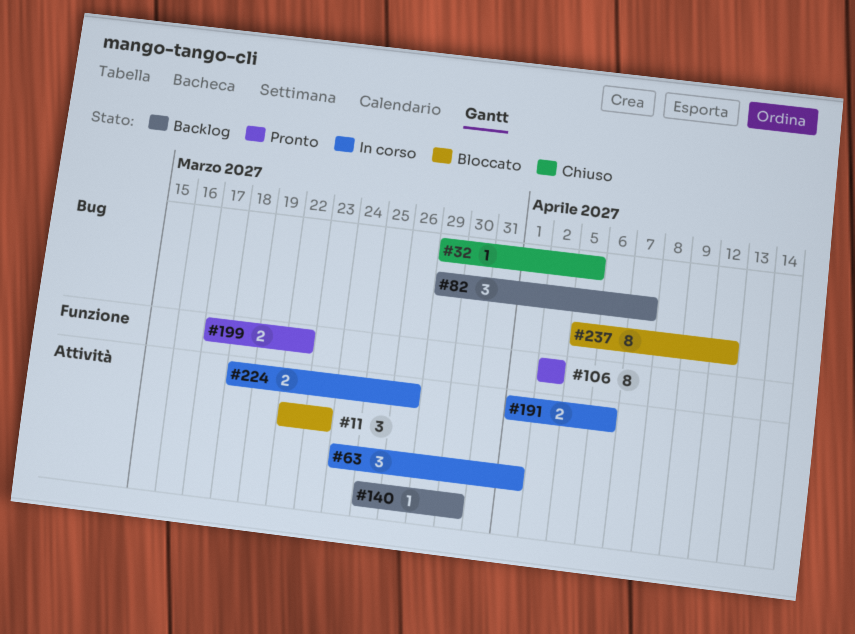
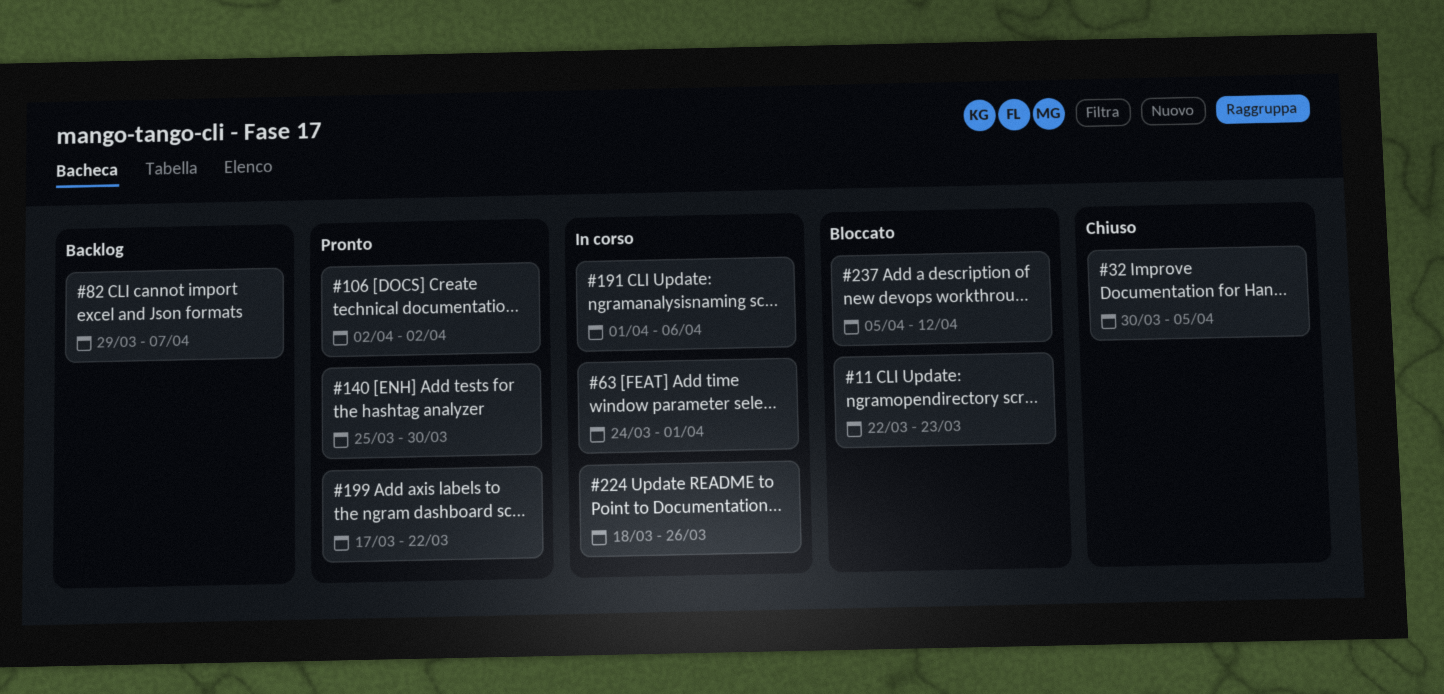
#32, start: Mar 29 -> Mar 30
#140, status: Backlog -> Pronto

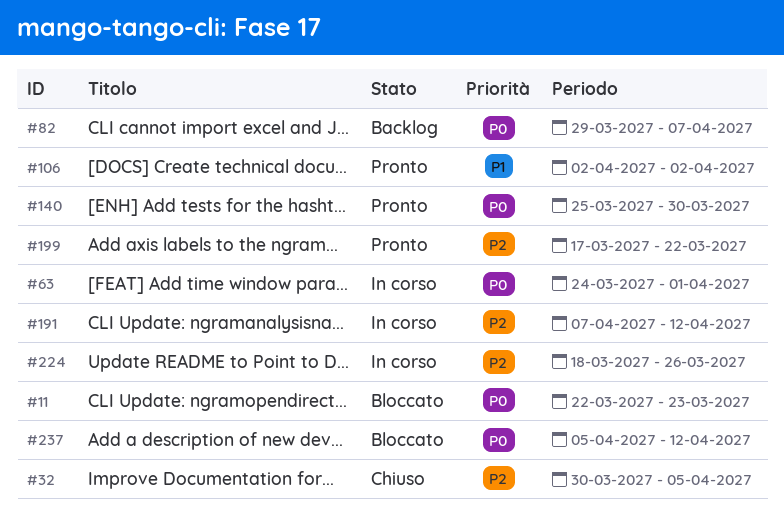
#191, start: Apr 1 -> Apr 7
#191, due: Apr 6 -> Apr 12

